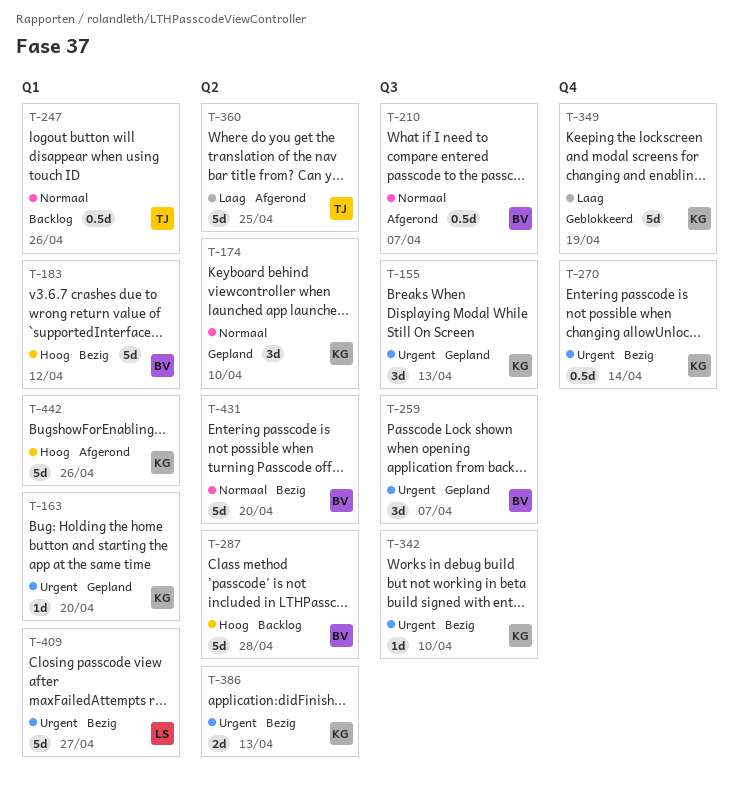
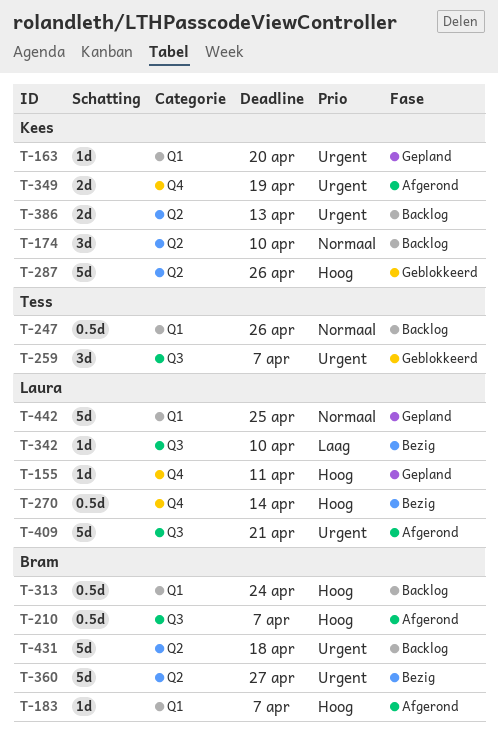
T-155, owner: Kees -> Laura
T-155, priority: Urgent -> Hoog
T-155, label: Q3 -> Q4
T-155, estimate: 3d -> 1d
T-155, due: Apr 13 -> Apr 11
T-174, status: Gepland -> Backlog
T-183, status: Bezig -> Afgerond
T-183, estimate: 5d -> 1d
T-183, due: Apr 12 -> Apr 7
T-210, priority: Normaal -> Hoog
T-259, status: Gepland -> Geblokkeerd
T-259, owner: Bram -> Tess
T-270, owner: Kees -> Laura
T-270, priority: Urgent -> Hoog
T-287, status: Backlog -> Geblokkeerd
T-287, owner: Bram -> Kees
T-287, due: Apr 28 -> Apr 26
T-313: none -> present
T-342, owner: Kees -> Laura
T-342, priority: Urgent -> Laag
T-349, status: Geblokkeerd -> Afgerond
T-349, priority: Laag -> Urgent
T-349, estimate: 5d -> 2d
T-360, status: Afgerond -> Bezig
T-360, owner: Tess -> Bram
T-360, priority: Laag -> Urgent
T-360, due: Apr 25 -> Apr 27
T-386, status: Bezig -> Backlog
T-409, status: Bezig -> Afgerond
T-409, label: Q1 -> Q3
T-409, due: Apr 27 -> Apr 21
T-431, status: Bezig -> Backlog
T-431, priority: Normaal -> Urgent
T-431, due: Apr 20 -> Apr 18
T-442, status: Afgerond -> Gepland
T-442, owner: Kees -> Laura
T-442, priority: Hoog -> Normaal
T-442, due: Apr 26 -> Apr 25

